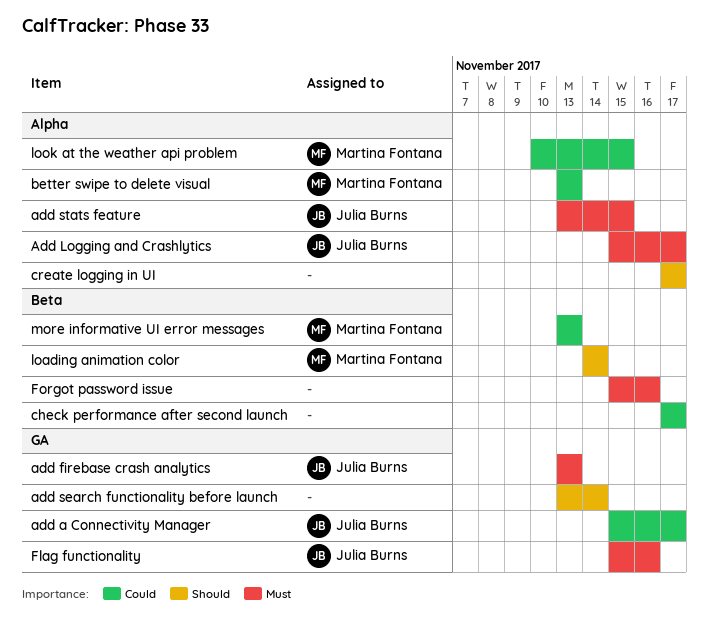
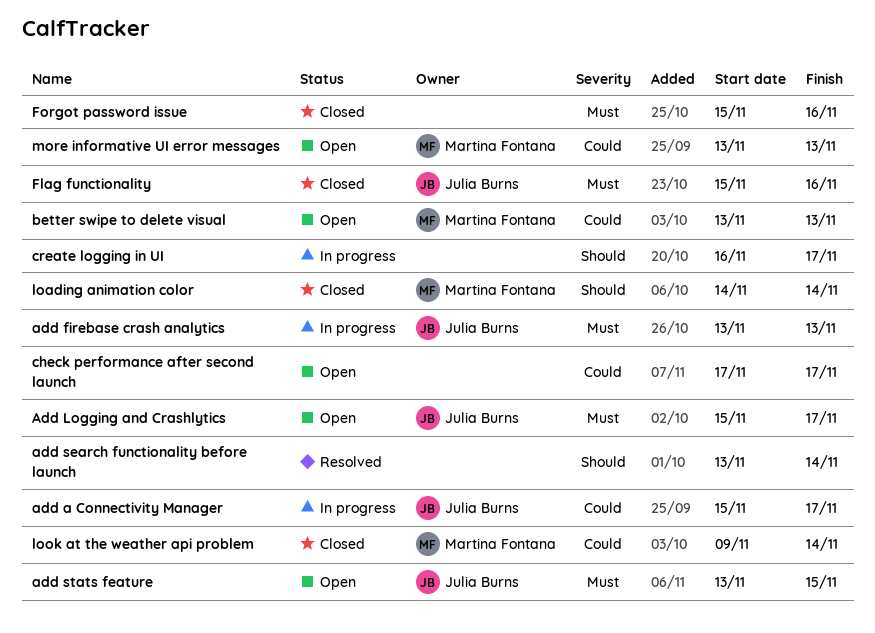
create logging in UI, start: Nov 17 -> Nov 16
look at the weather api problem, start: Nov 10 -> Nov 9
look at the weather api problem, due: Nov 15 -> Nov 14

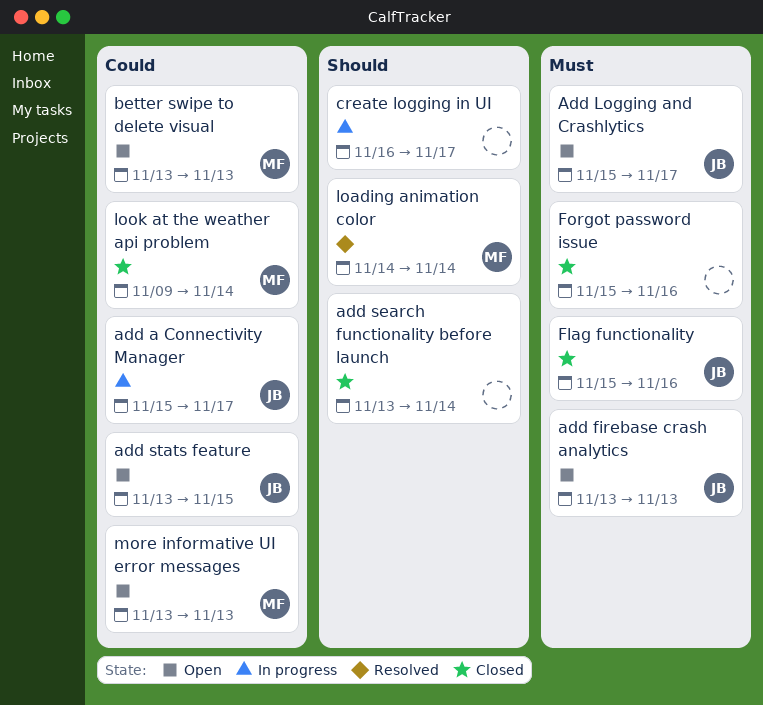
add firebase crash analytics, status: In progress -> Open
add search functionality before launch, status: Resolved -> Closed
add stats feature, priority: Must -> Could
check performance after second launch: present -> none
loading animation color, status: Closed -> Resolved

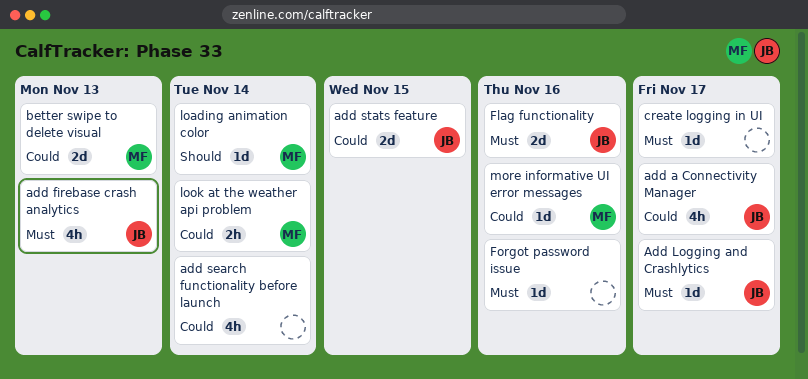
add search functionality before launch, priority: Should -> Could
create logging in UI, priority: Should -> Must
more informative UI error messages, due: Nov 13 -> Nov 16

